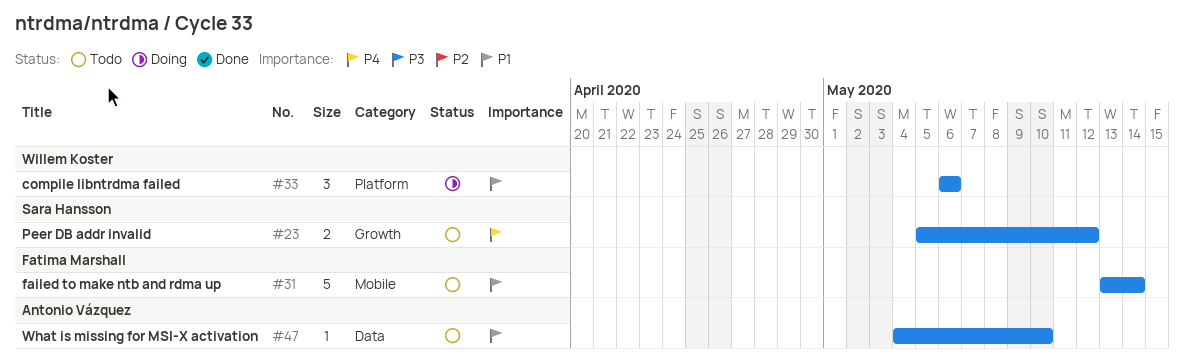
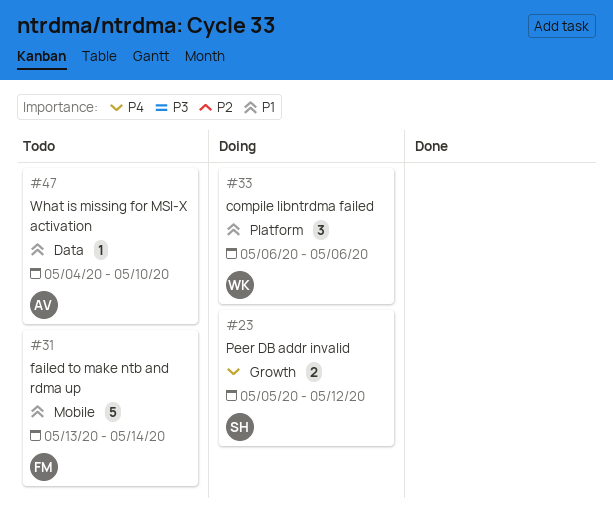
#23, status: Todo -> Doing

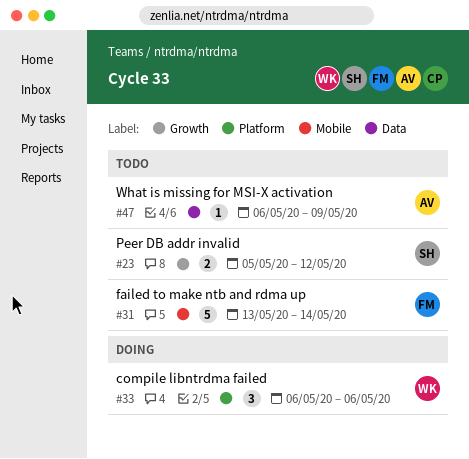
#23, status: Doing -> Todo
#47, start: May 4 -> May 6
#47, due: May 10 -> May 9

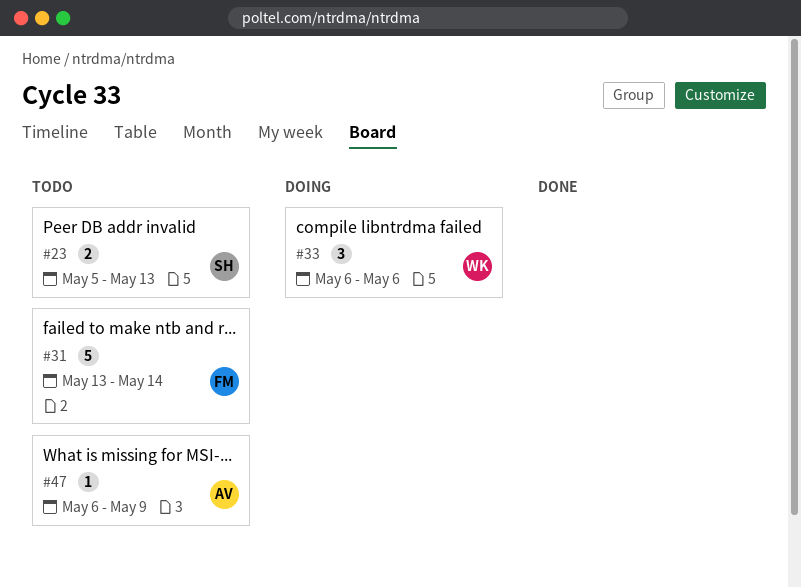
#23, due: May 12 -> May 13

